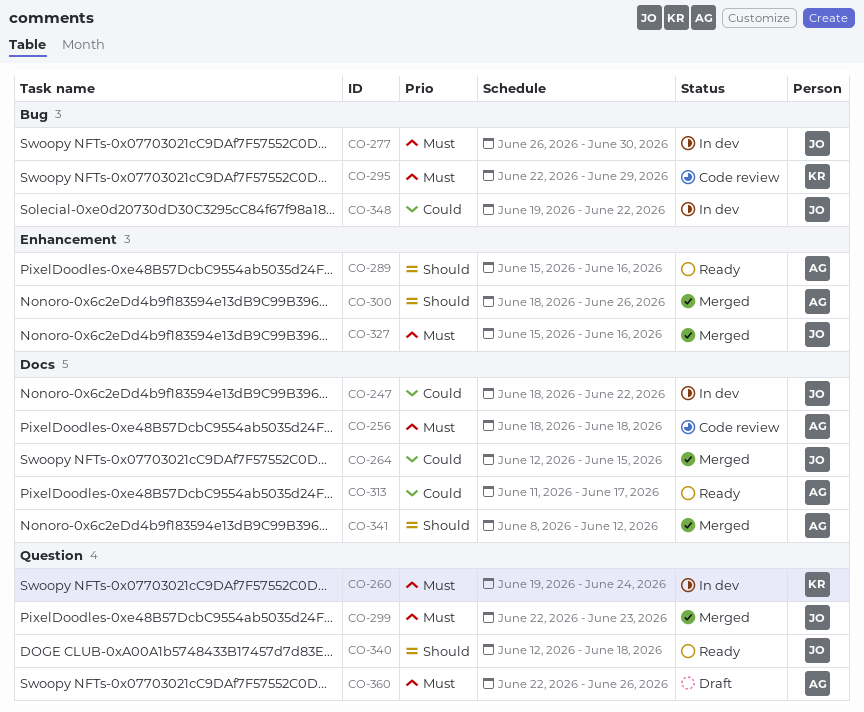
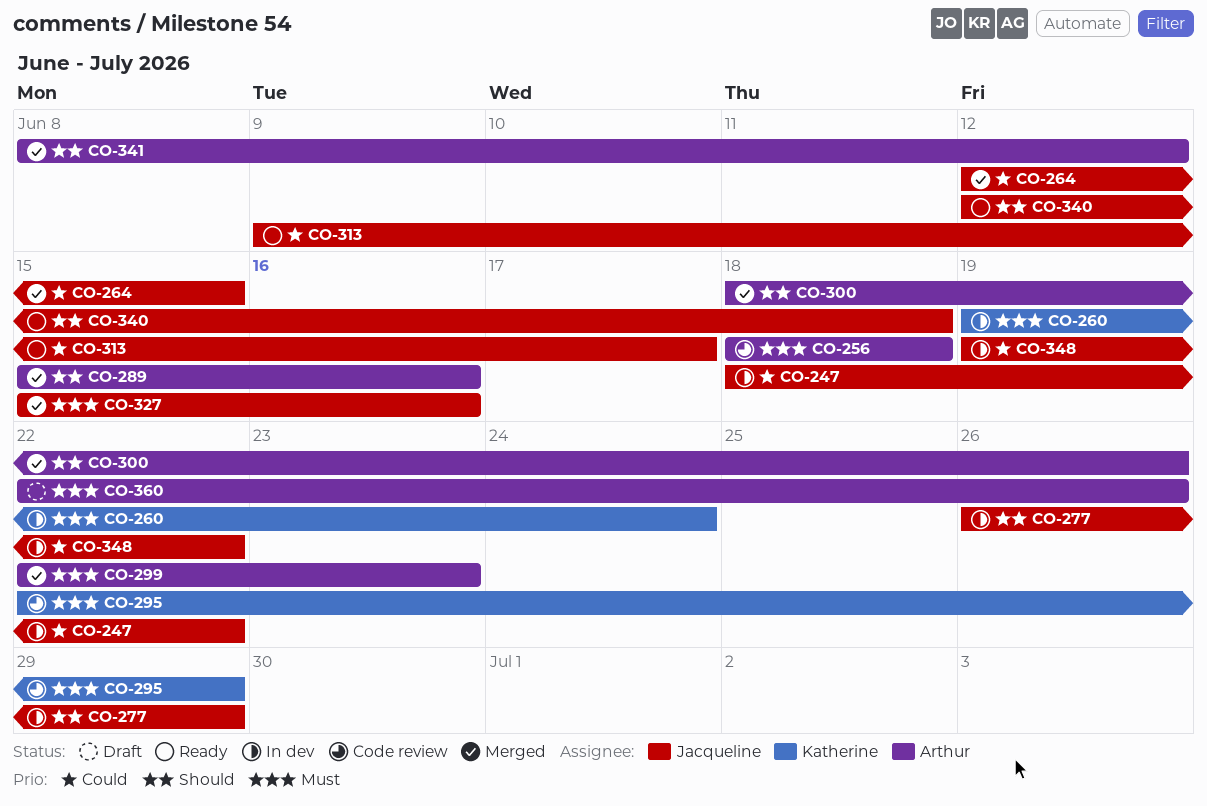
CO-277, priority: Must -> Should
CO-277, due: Jun 30 -> Jun 29
CO-289, status: Ready -> Merged
CO-299, owner: Jacqueline -> Arthur
CO-313, owner: Arthur -> Jacqueline
CO-313, start: Jun 11 -> Jun 9

